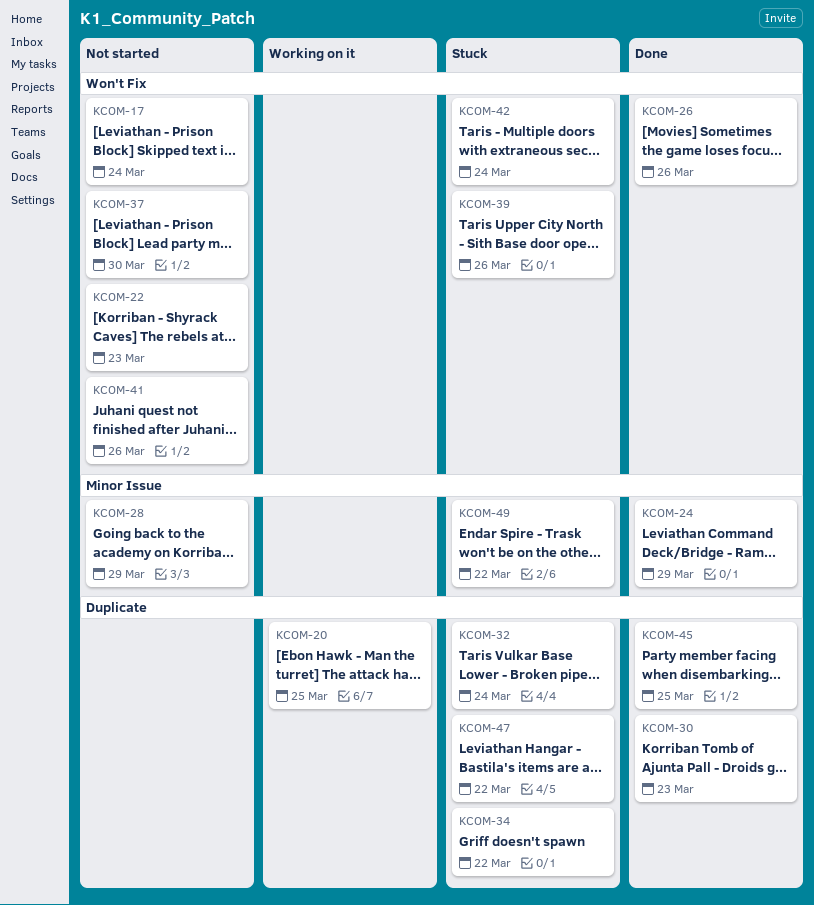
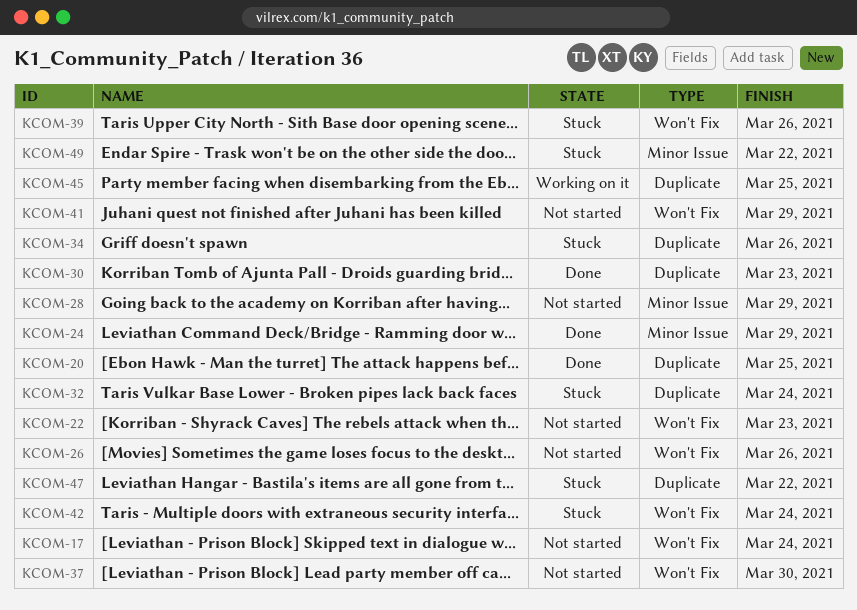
KCOM-20, status: Working on it -> Done
KCOM-26, status: Done -> Not started
KCOM-34, due: Mar 22 -> Mar 26
KCOM-41, due: Mar 26 -> Mar 29
KCOM-45, status: Done -> Working on it

